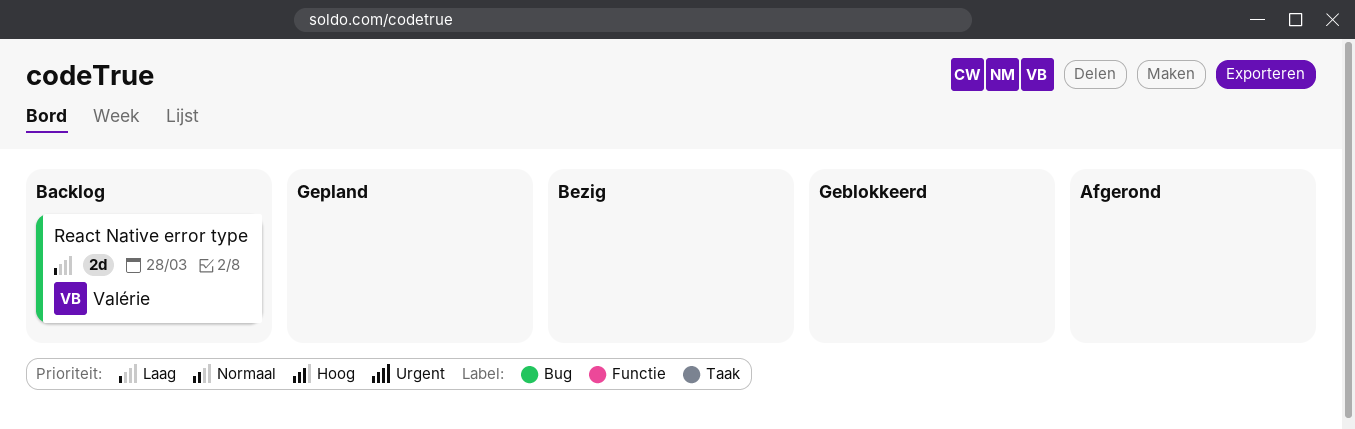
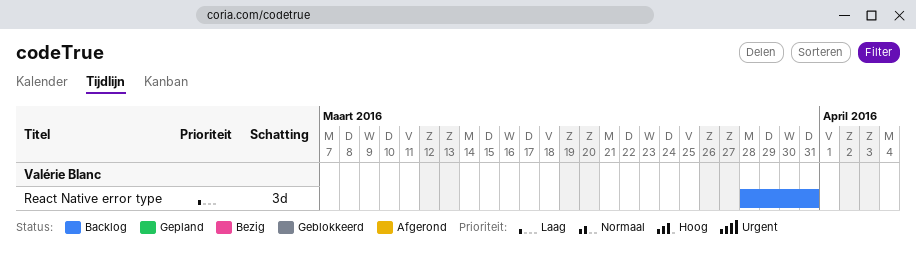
React Native error type, estimate: 2d -> 3d
React Native error type, due: Mar 28 -> Mar 31

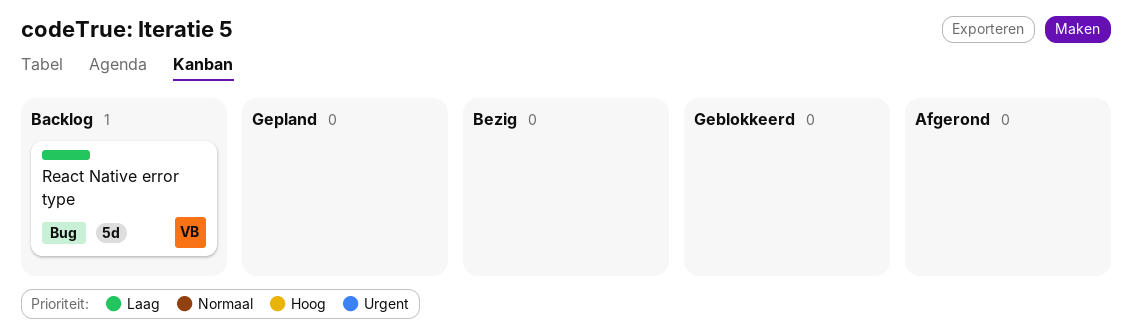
React Native error type, estimate: 3d -> 5d

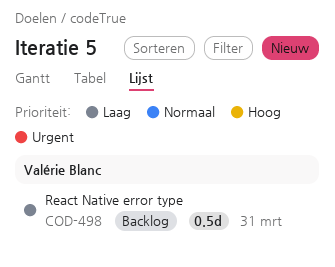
React Native error type, estimate: 5d -> 0.5d

